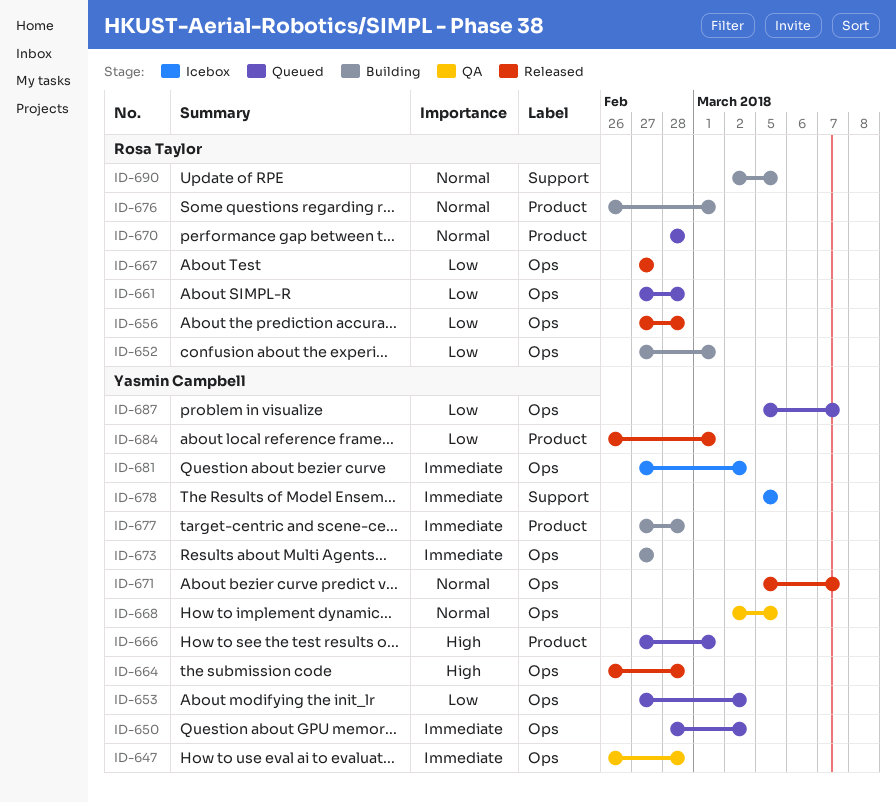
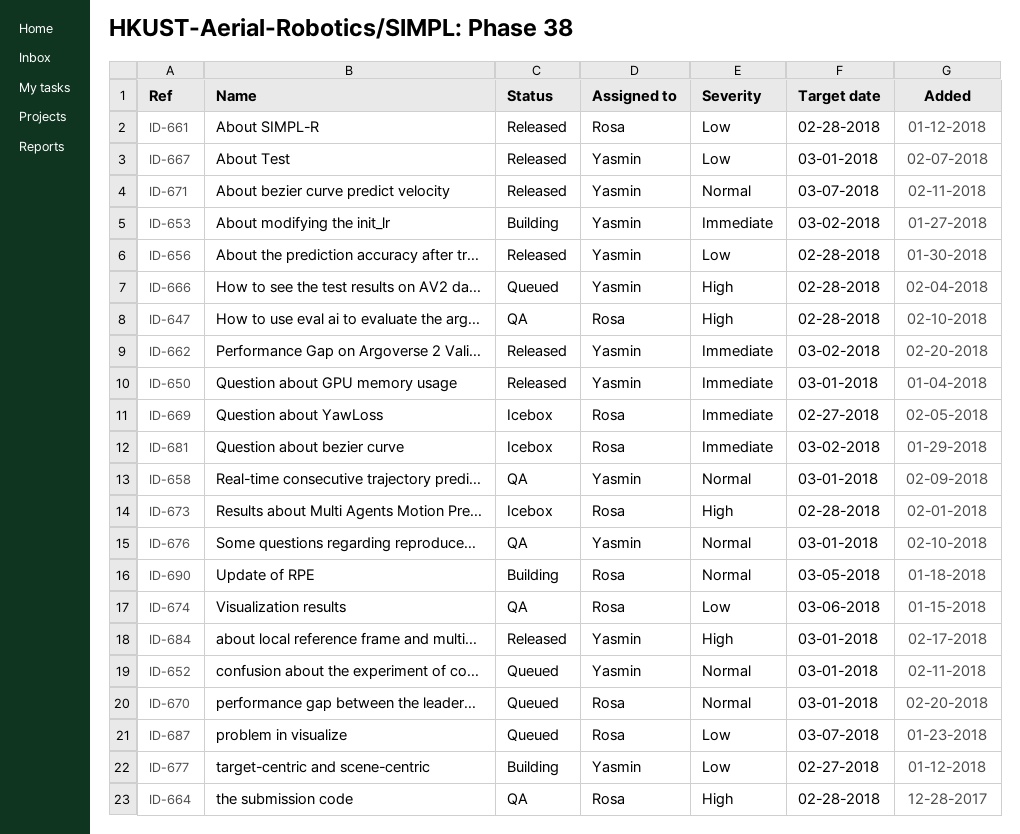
ID-647, owner: Yasmin Campbell -> Rosa Taylor
ID-647, priority: Immediate -> High
ID-650, status: Queued -> Released
ID-650, due: Mar 2 -> Mar 1
ID-652, status: Building -> Queued
ID-652, owner: Rosa Taylor -> Yasmin Campbell
ID-652, priority: Low -> Normal
ID-653, status: Queued -> Building
ID-653, priority: Low -> Immediate
ID-656, owner: Rosa Taylor -> Yasmin Campbell
ID-658: none -> present
ID-661, status: Queued -> Released
ID-662: none -> present
ID-664, status: Released -> QA
ID-664, owner: Yasmin Campbell -> Rosa Taylor
ID-666, due: Mar 1 -> Feb 28
ID-667, owner: Rosa Taylor -> Yasmin Campbell
ID-667, due: Feb 27 -> Mar 1
ID-668: present -> none
ID-669: none -> present
ID-670, due: Feb 28 -> Mar 1
ID-673, status: Building -> Icebox
ID-673, owner: Yasmin Campbell -> Rosa Taylor
ID-673, priority: Immediate -> High
ID-673, due: Feb 27 -> Feb 28
ID-674: none -> present
ID-676, status: Building -> QA
ID-676, owner: Rosa Taylor -> Yasmin Campbell
ID-677, priority: Immediate -> Low
ID-677, due: Feb 28 -> Feb 27
ID-678: present -> none
ID-681, owner: Yasmin Campbell -> Rosa Taylor
ID-684, priority: Low -> High
ID-687, owner: Yasmin Campbell -> Rosa Taylor

